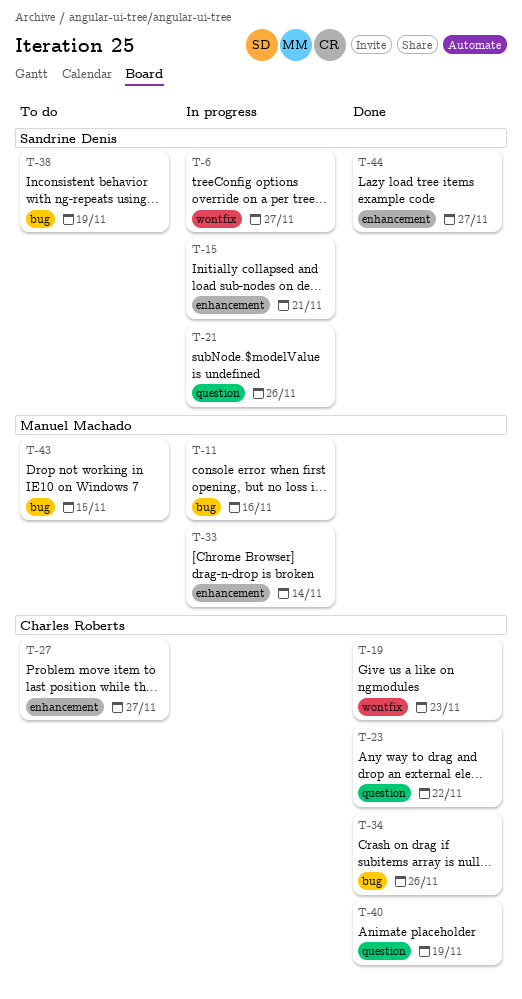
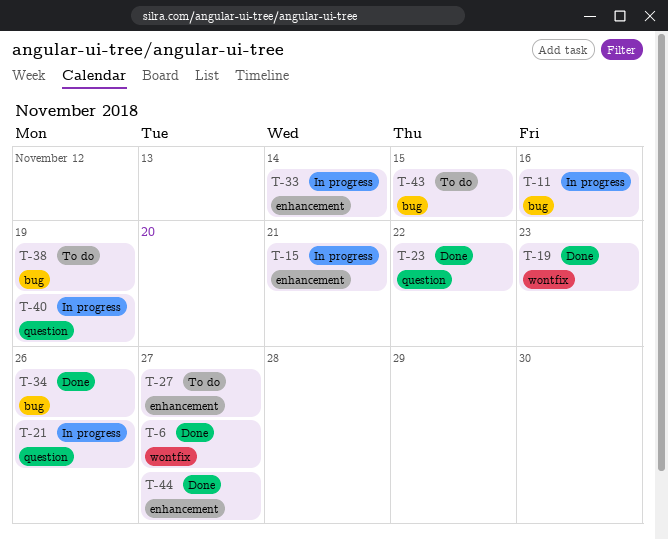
T-6, status: In progress -> Done
T-40, status: Done -> In progress

